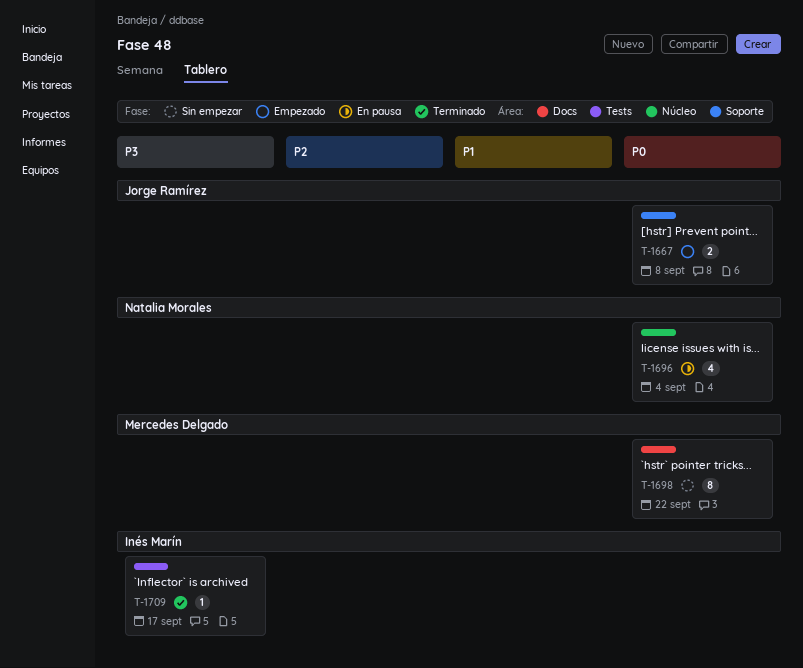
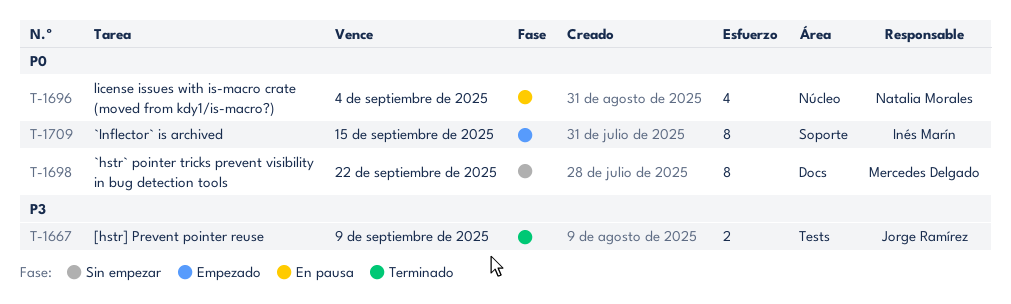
T-1667, status: Empezado -> Terminado
T-1667, priority: P0 -> P3
T-1667, label: Soporte -> Tests
T-1667, due: Sep 8 -> Sep 9
T-1709, status: Terminado -> Empezado
T-1709, priority: P3 -> P0
T-1709, label: Tests -> Soporte
T-1709, estimate: 1 -> 8
T-1709, due: Sep 17 -> Sep 15

